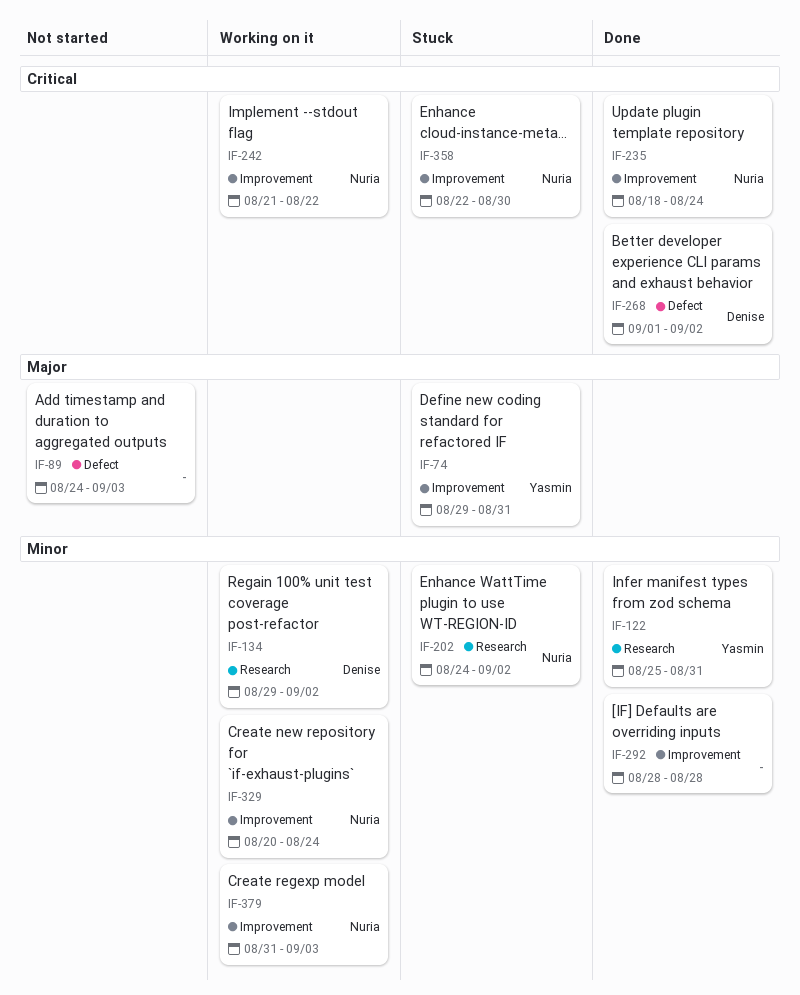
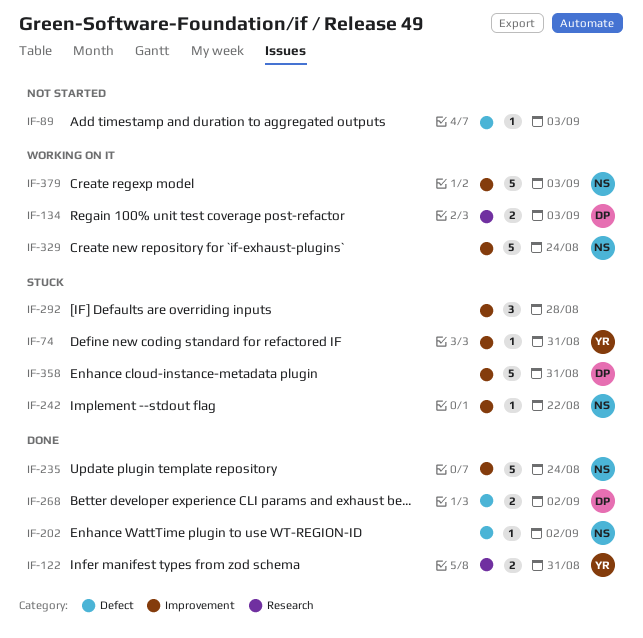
IF-134, due: Sep 2 -> Sep 3
IF-202, status: Stuck -> Done
IF-202, label: Research -> Defect
IF-242, status: Working on it -> Stuck
IF-292, status: Done -> Stuck
IF-358, owner: Nuria -> Denise
IF-358, due: Aug 30 -> Aug 31

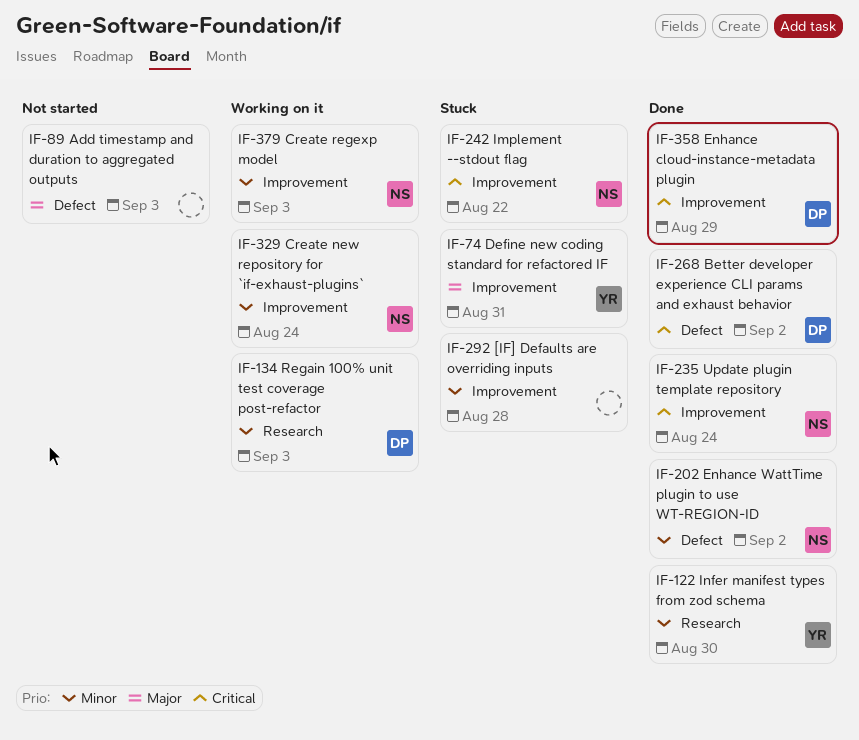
IF-122, due: Aug 31 -> Aug 30
IF-358, status: Stuck -> Done
IF-358, due: Aug 31 -> Aug 29

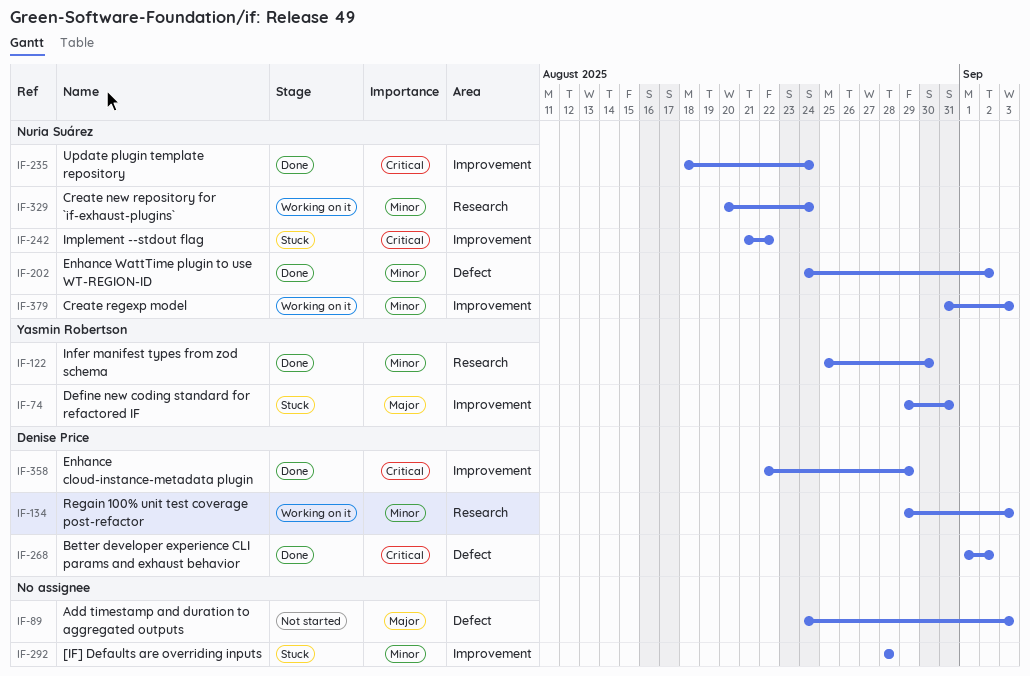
IF-329, label: Improvement -> Research

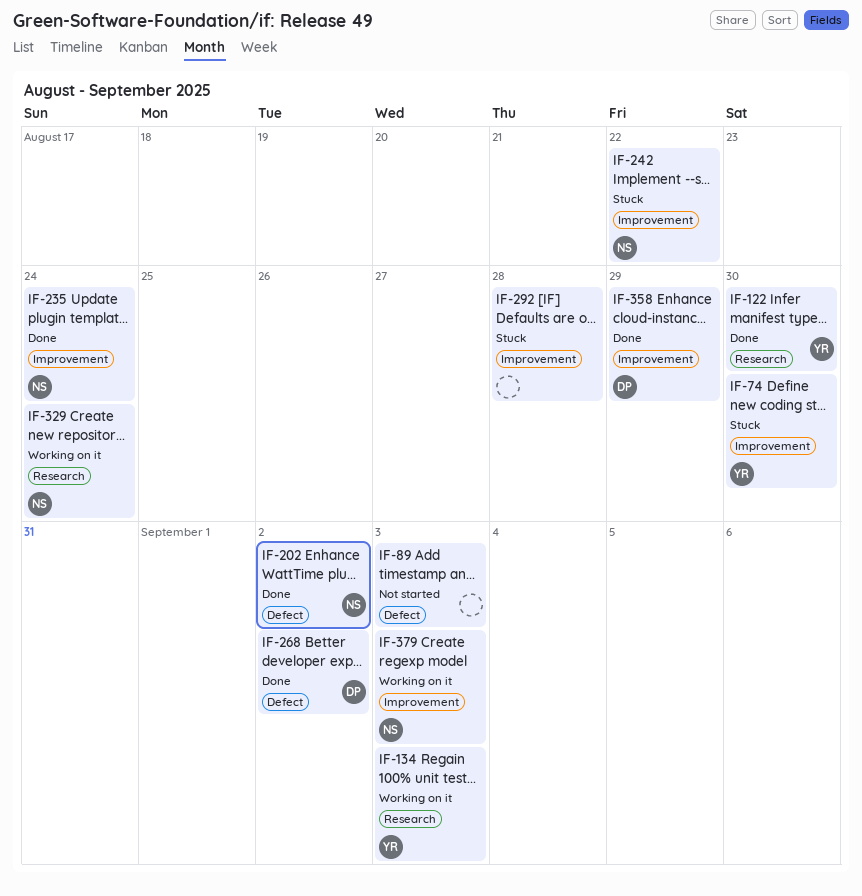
IF-74, due: Aug 31 -> Aug 30
IF-134, owner: Denise Price -> Yasmin Robertson

